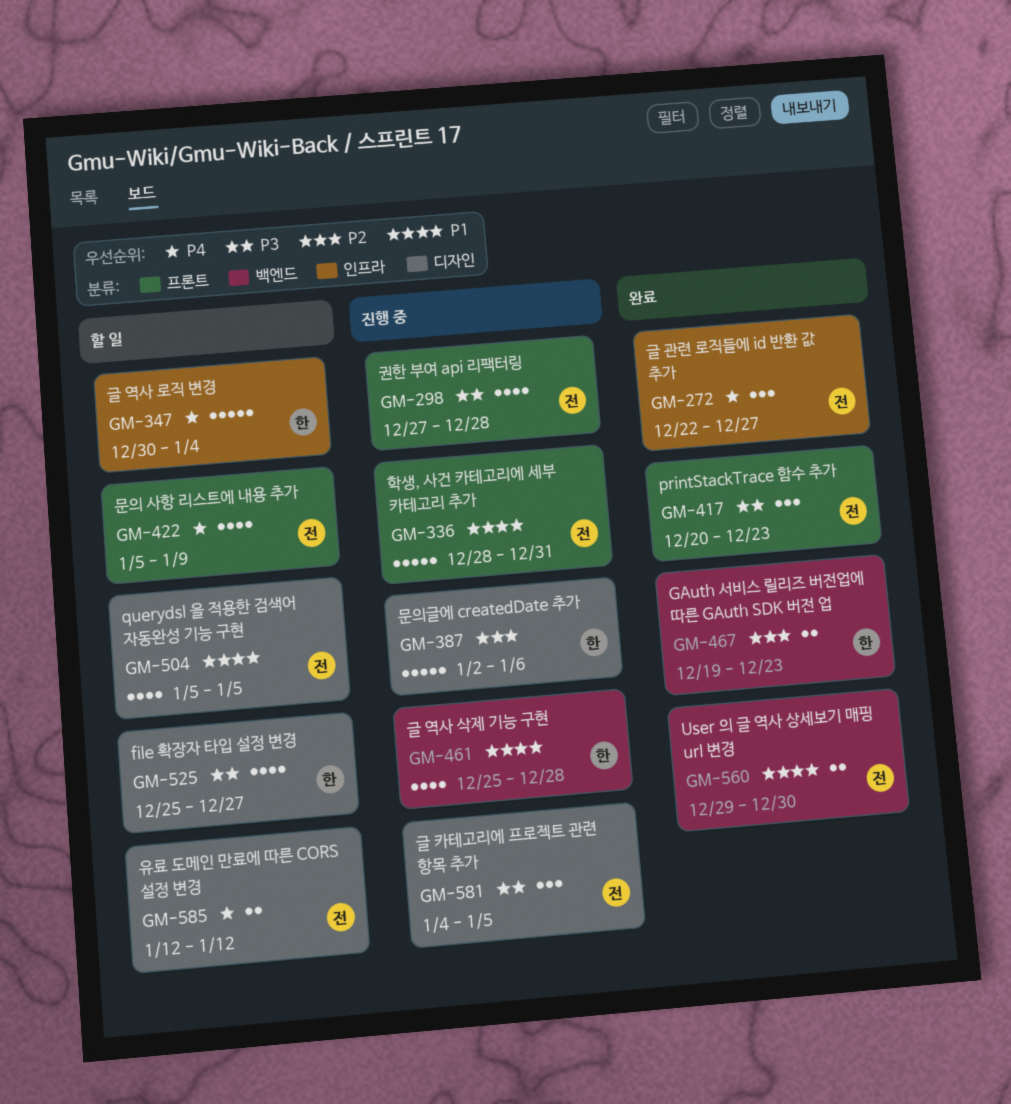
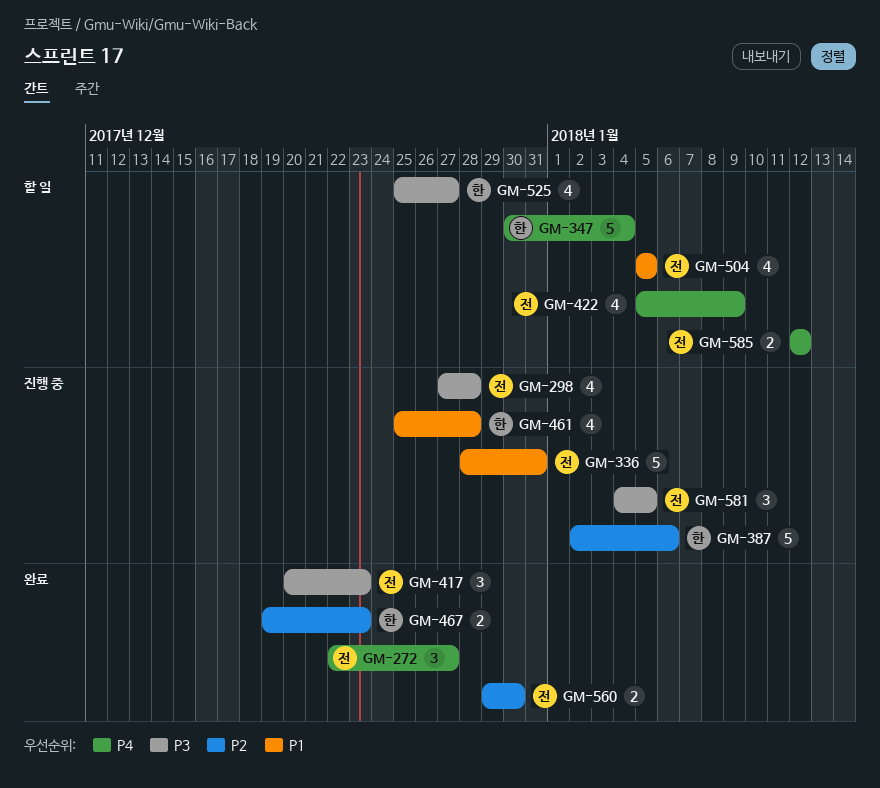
GM-560, priority: P1 -> P2

